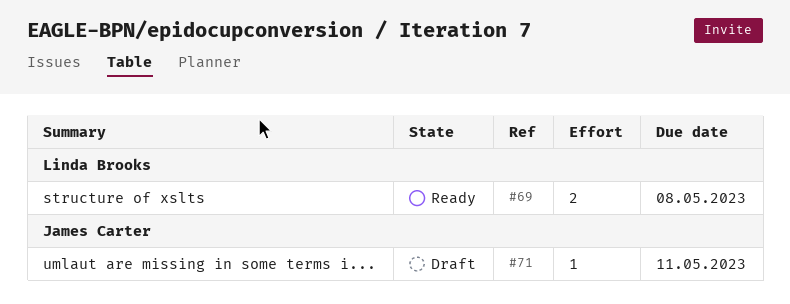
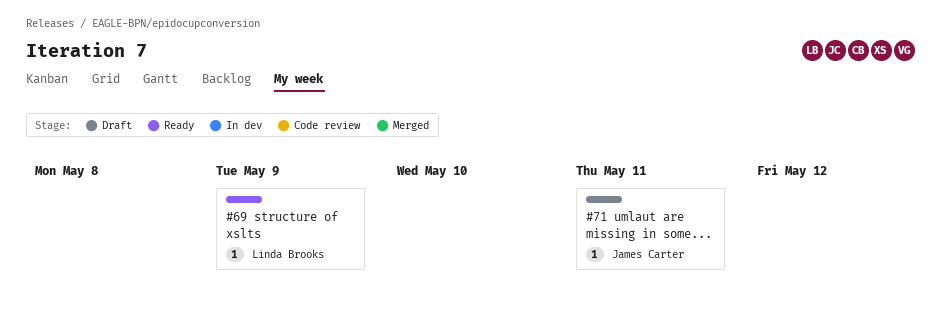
#69, estimate: 2 -> 1
#69, due: May 8 -> May 9

